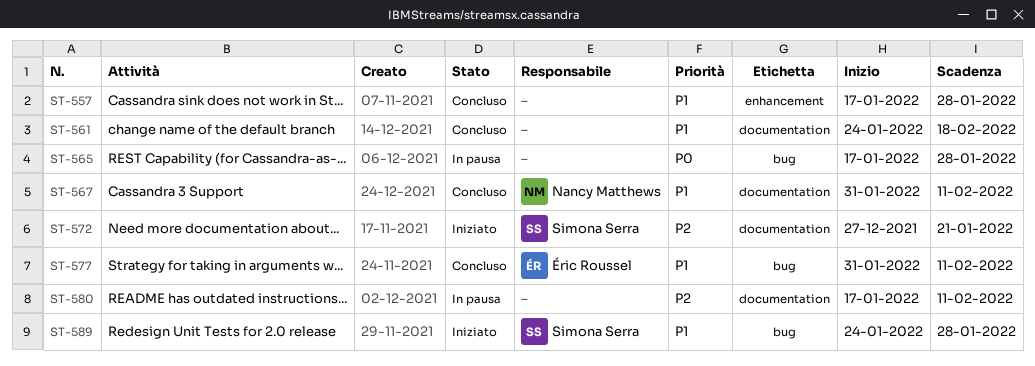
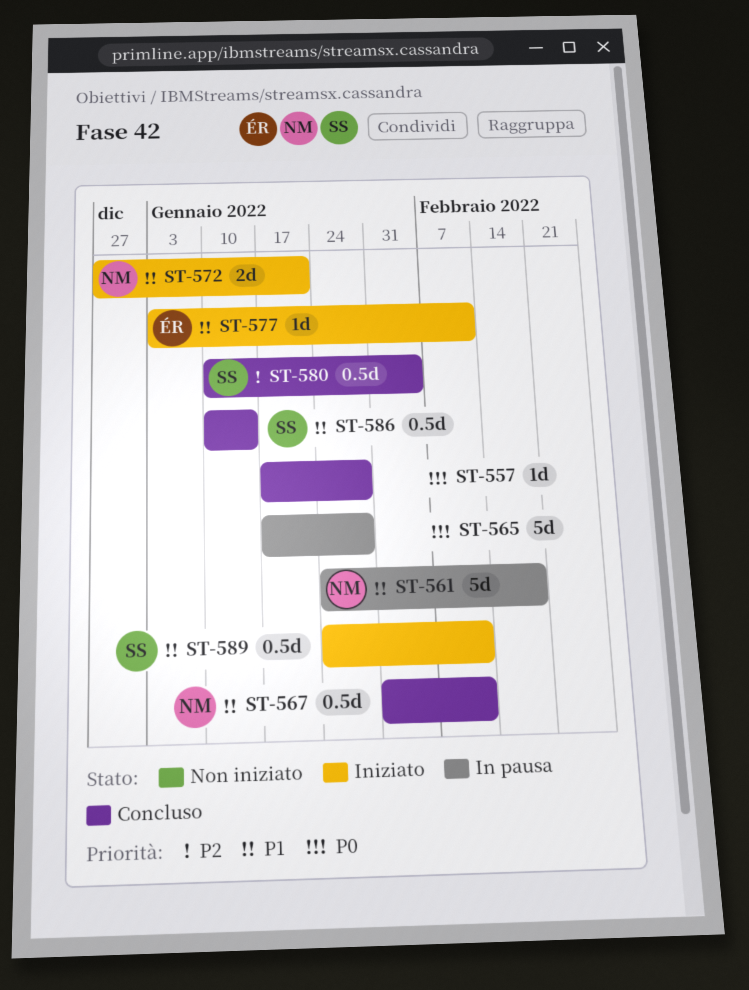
ST-557, priority: P1 -> P0
ST-561, status: Concluso -> In pausa
ST-561, owner: none -> Nancy Matthews
ST-572, owner: Simona Serra -> Nancy Matthews
ST-572, priority: P2 -> P1
ST-577, status: Concluso -> Iniziato
ST-577, start: Jan 31 -> Jan 3
ST-580, status: In pausa -> Concluso
ST-580, owner: none -> Simona Serra
ST-580, start: Jan 17 -> Jan 10
ST-580, due: Feb 11 -> Feb 4
ST-586: none -> present
ST-589, due: Jan 28 -> Feb 11

